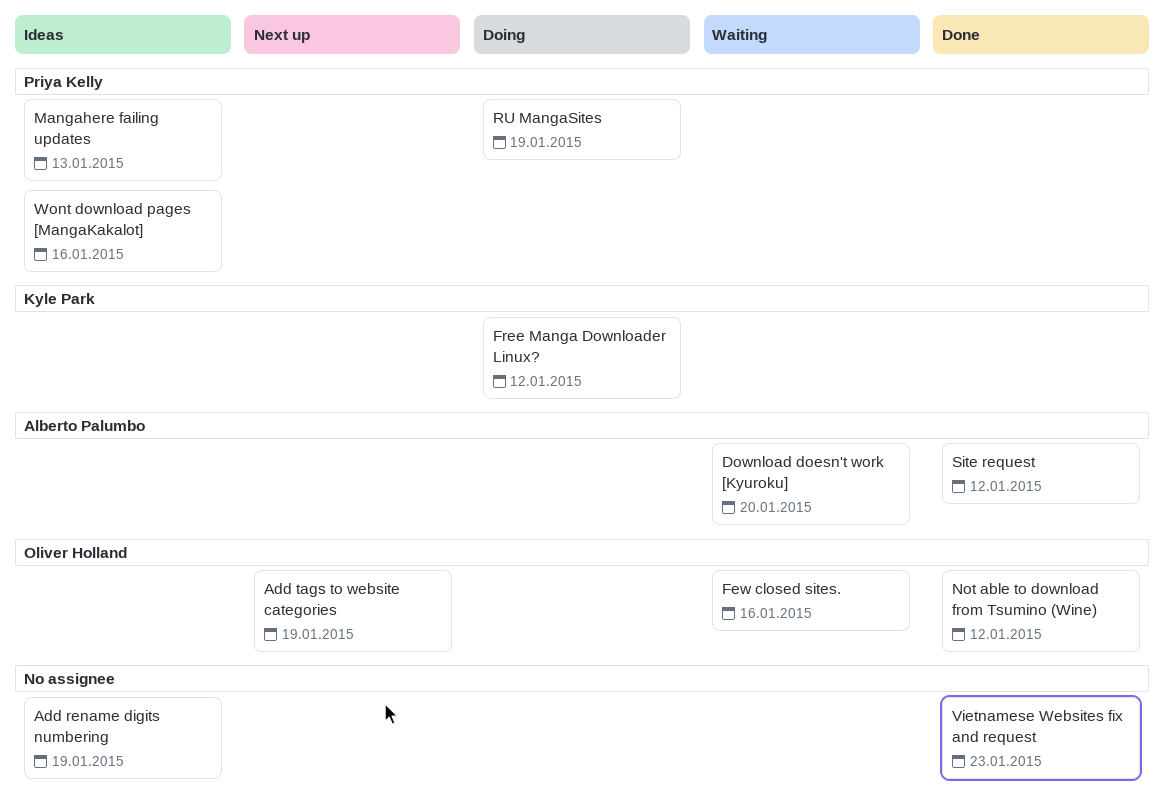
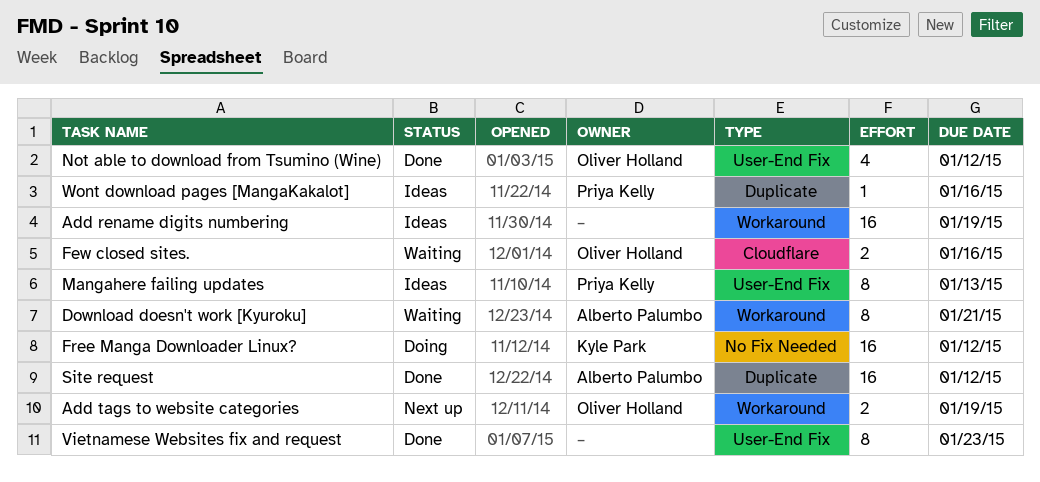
Download doesn't work [Kyuroku], due: Jan 20 -> Jan 21
RU MangaSites: present -> none

